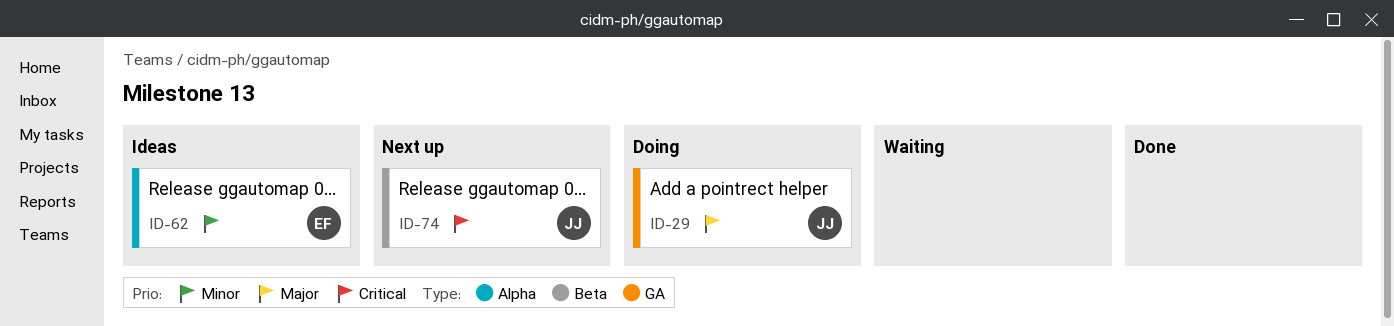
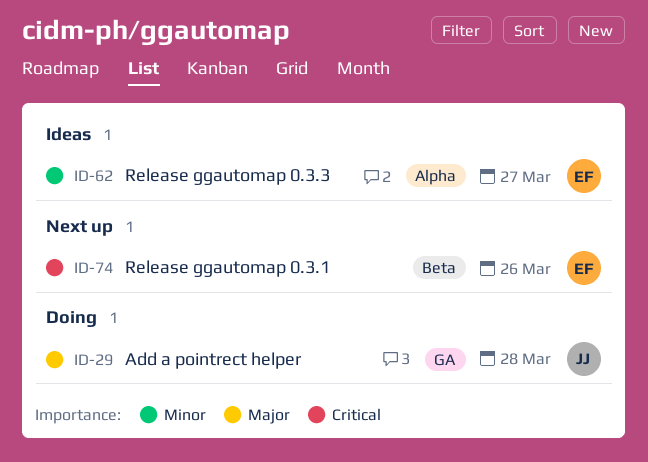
ID-74, owner: JJ -> EF

